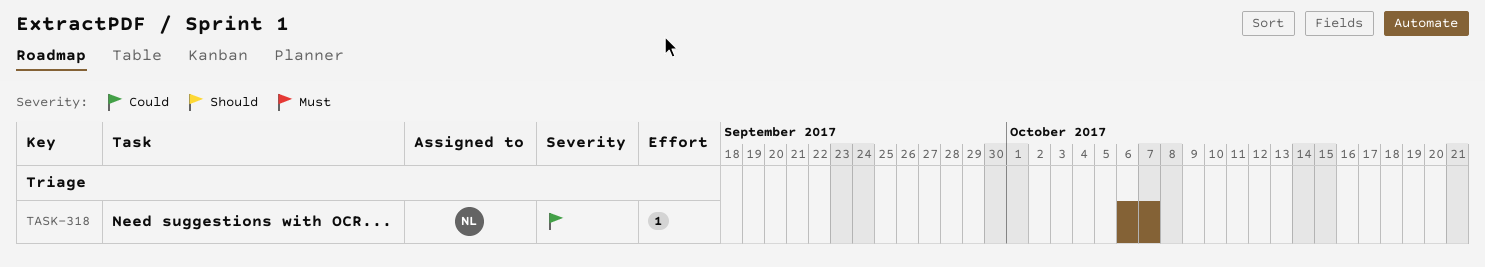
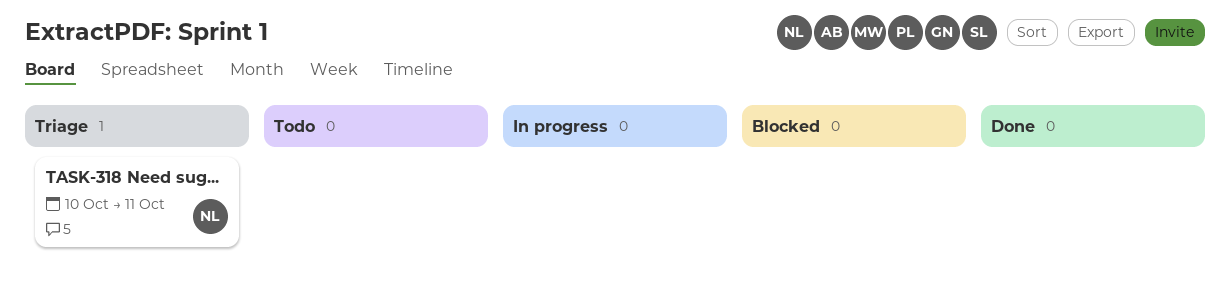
TASK-318, start: Oct 6 -> Oct 10
TASK-318, due: Oct 7 -> Oct 11

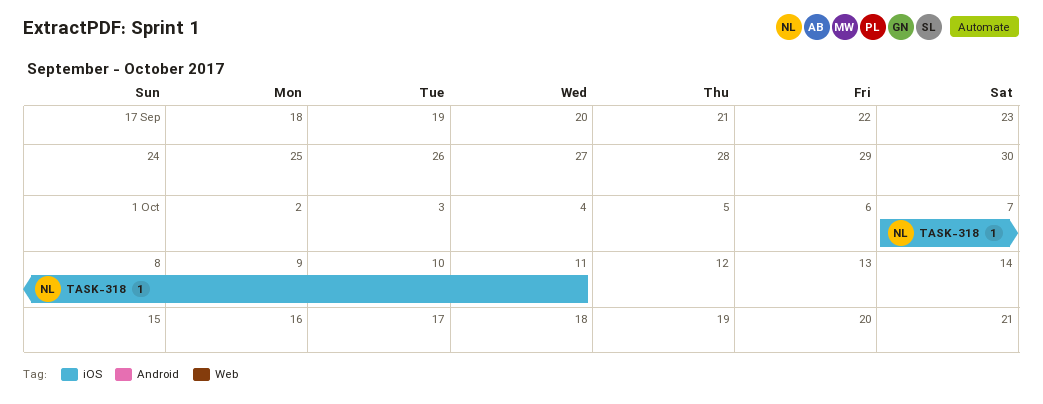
TASK-318, start: Oct 10 -> Oct 7

